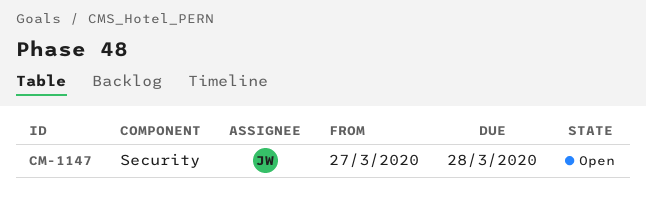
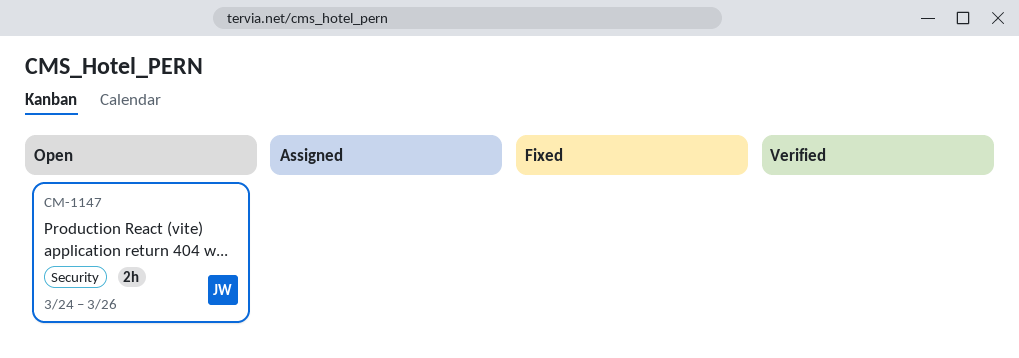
CM-1147, start: Mar 27 -> Mar 24
CM-1147, due: Mar 28 -> Mar 26

